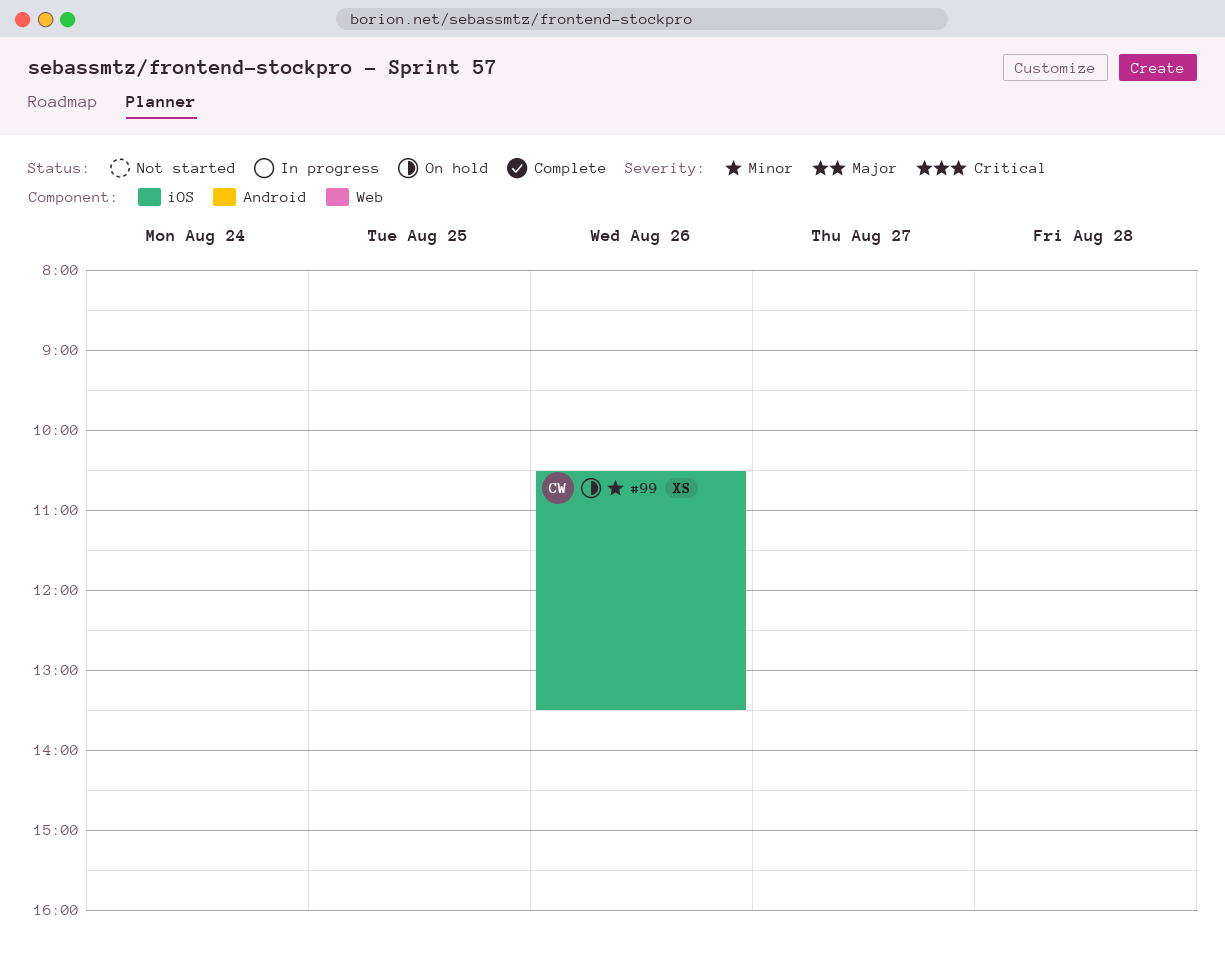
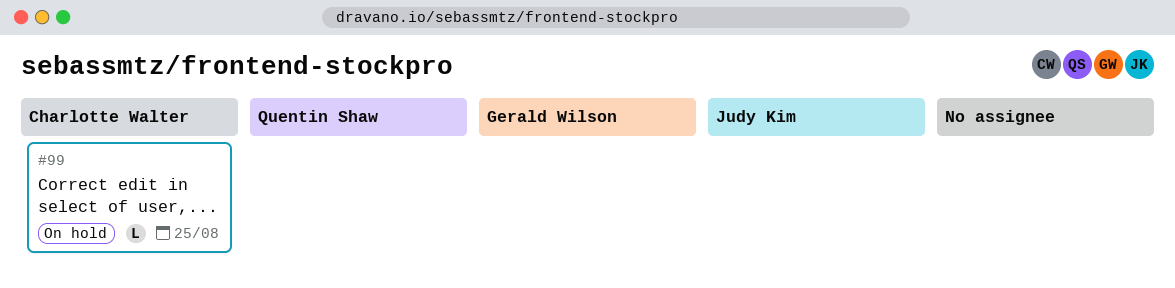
#99, estimate: XS -> L
#99, day: Aug 26 -> Aug 25

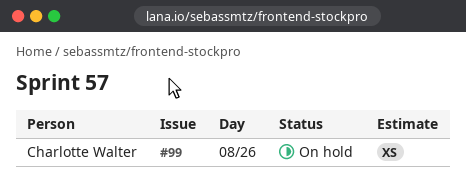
#99, estimate: L -> XS
#99, day: Aug 25 -> Aug 26

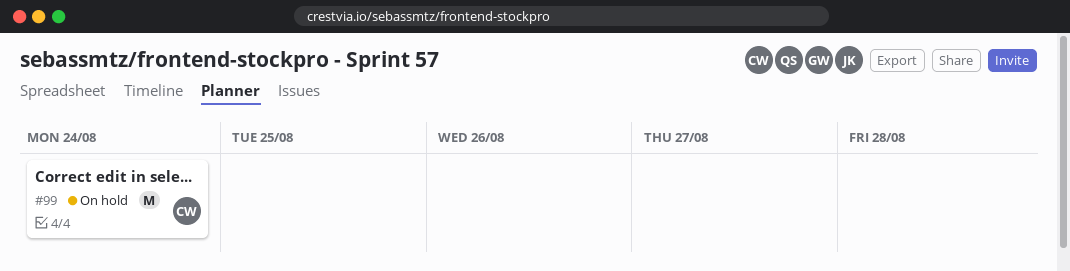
#99, estimate: XS -> M
#99, day: Aug 26 -> Aug 24

